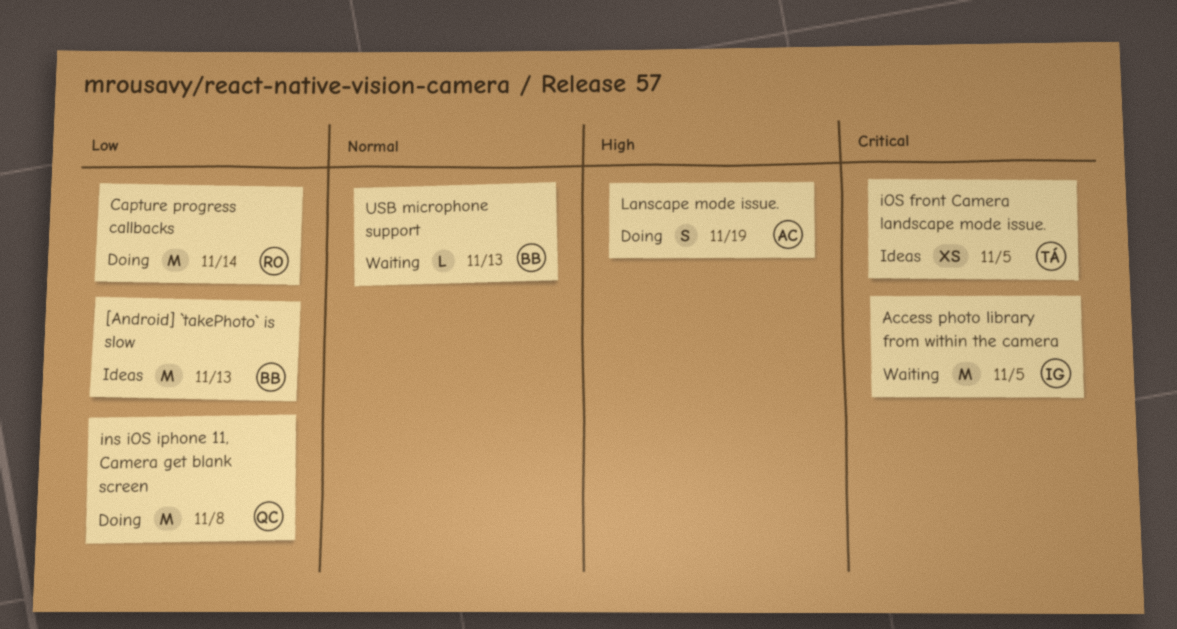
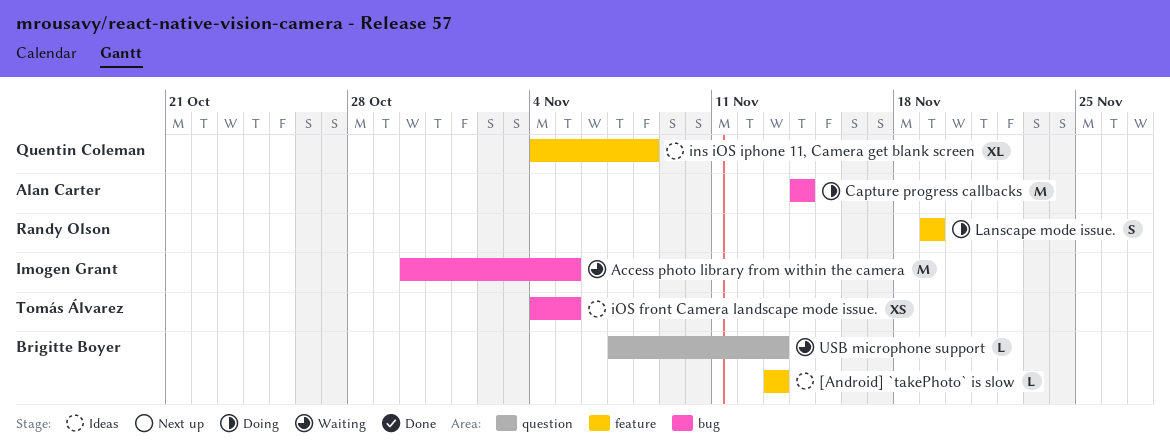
[Android] `takePhoto` is slow, estimate: M -> L
Capture progress callbacks, owner: Randy Olson -> Alan Carter
ins iOS iphone 11, Camera get blank screen, status: Doing -> Ideas
ins iOS iphone 11, Camera get blank screen, estimate: M -> XL
Lanscape mode issue., owner: Alan Carter -> Randy Olson

